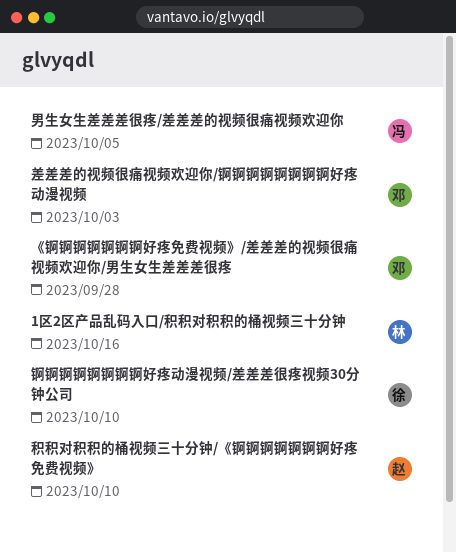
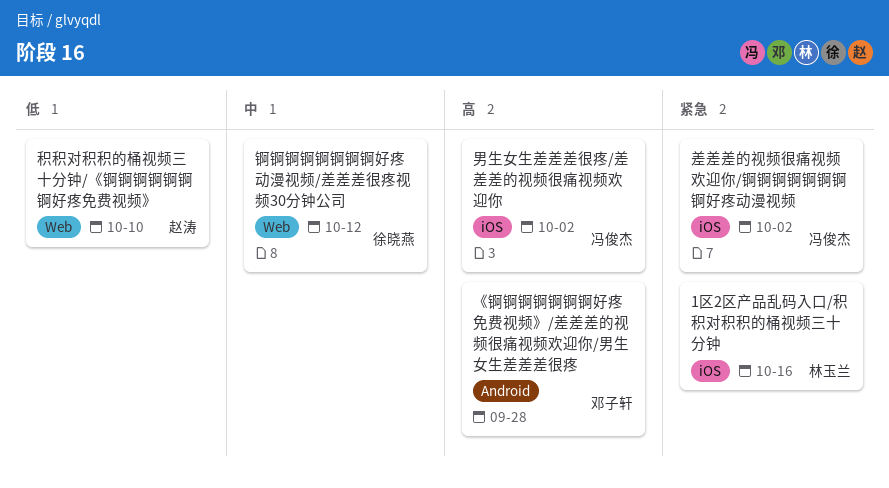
差差差的视频很痛视频欢迎你/锕锕锕锕锕锕锕锕好疼动漫视频, owner: 邓子轩 -> 冯俊杰
差差差的视频很痛视频欢迎你/锕锕锕锕锕锕锕锕好疼动漫视频, due: Oct 3 -> Oct 2
男生女生差差差很疼/差差差的视频很痛视频欢迎你, due: Oct 5 -> Oct 2
锕锕锕锕锕锕锕锕好疼动漫视频/差差差很疼视频30分钟公司, due: Oct 10 -> Oct 12

